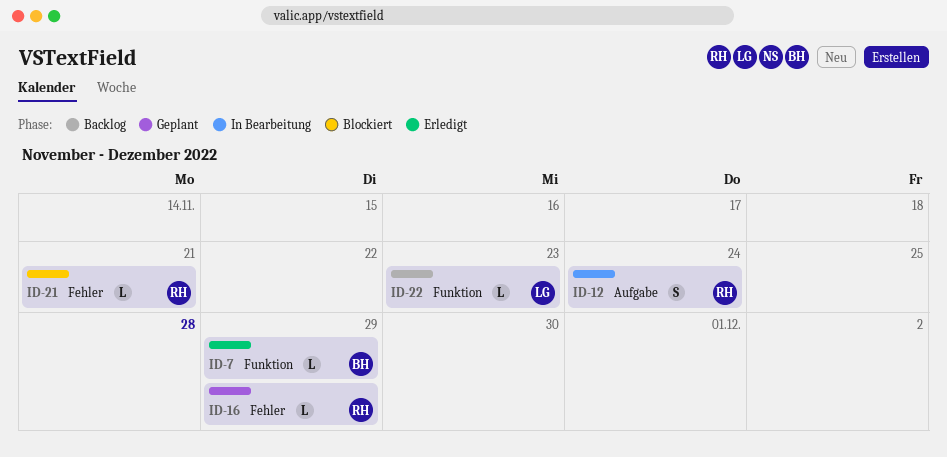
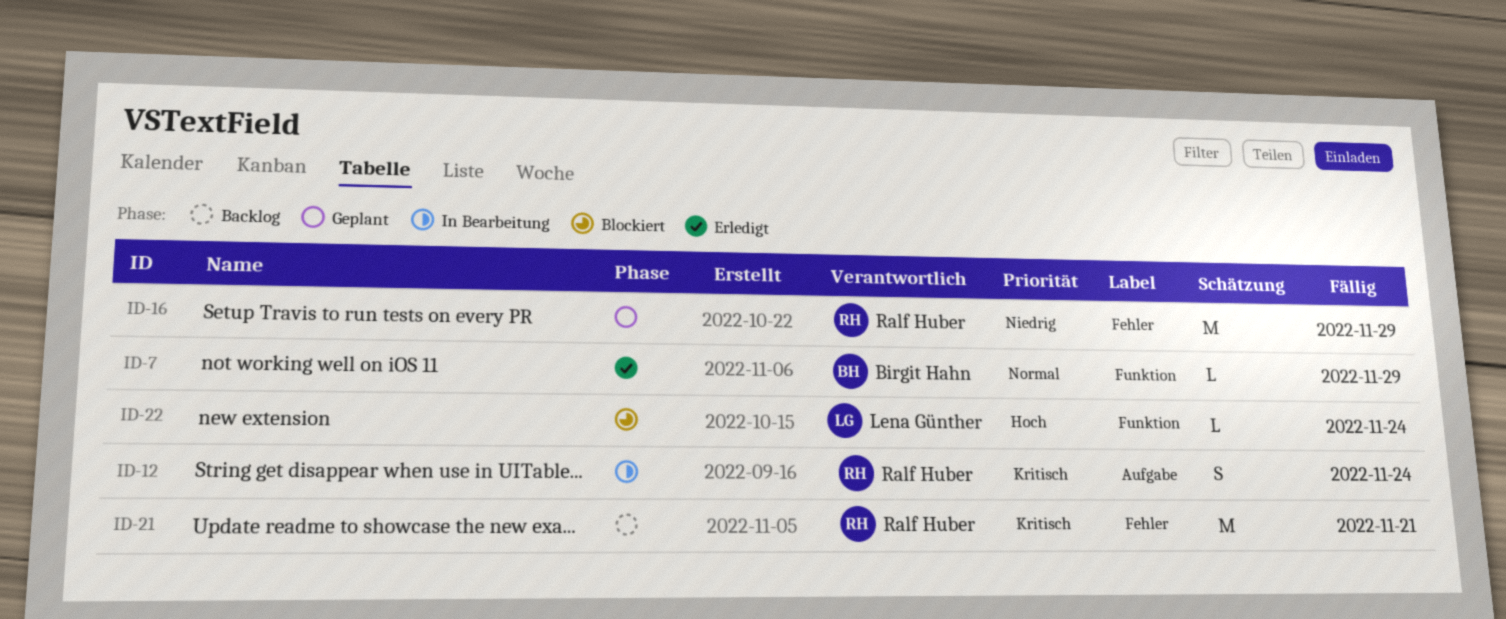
ID-16, estimate: L -> M
ID-21, status: Blockiert -> Backlog
ID-21, estimate: L -> M
ID-22, status: Backlog -> Blockiert
ID-22, due: Nov 23 -> Nov 24

